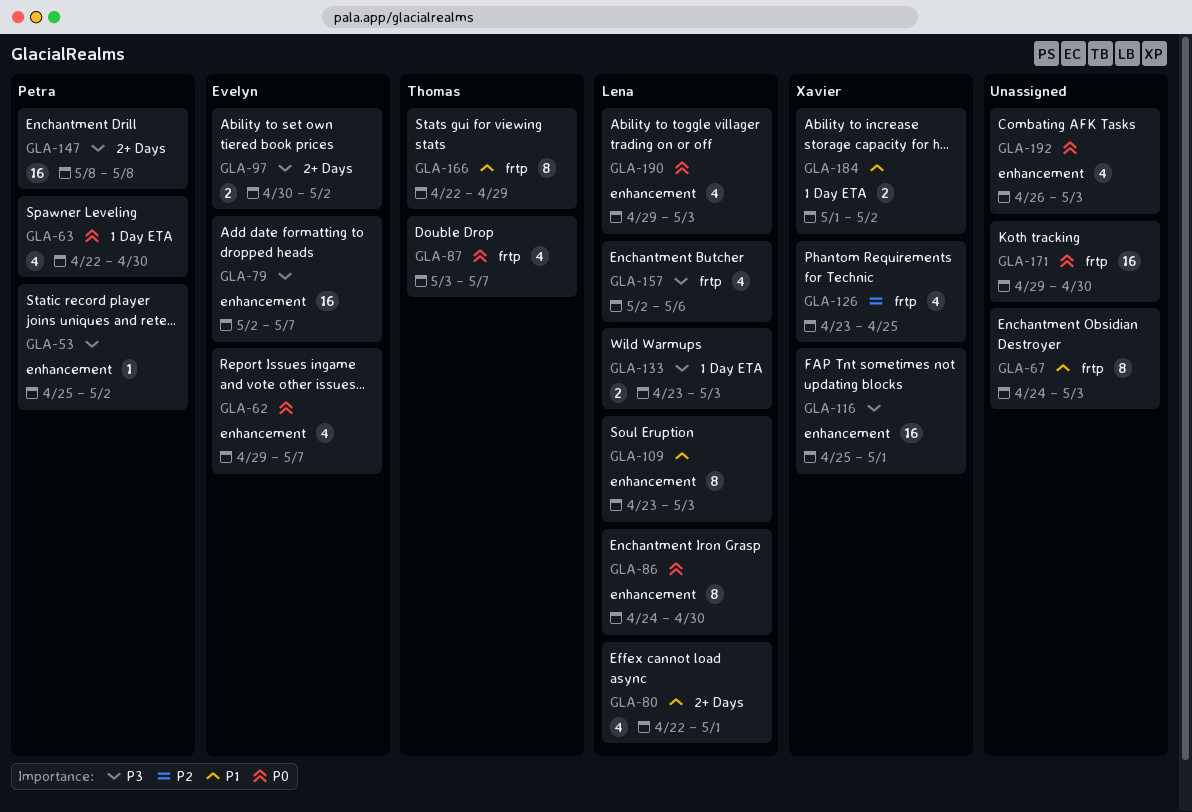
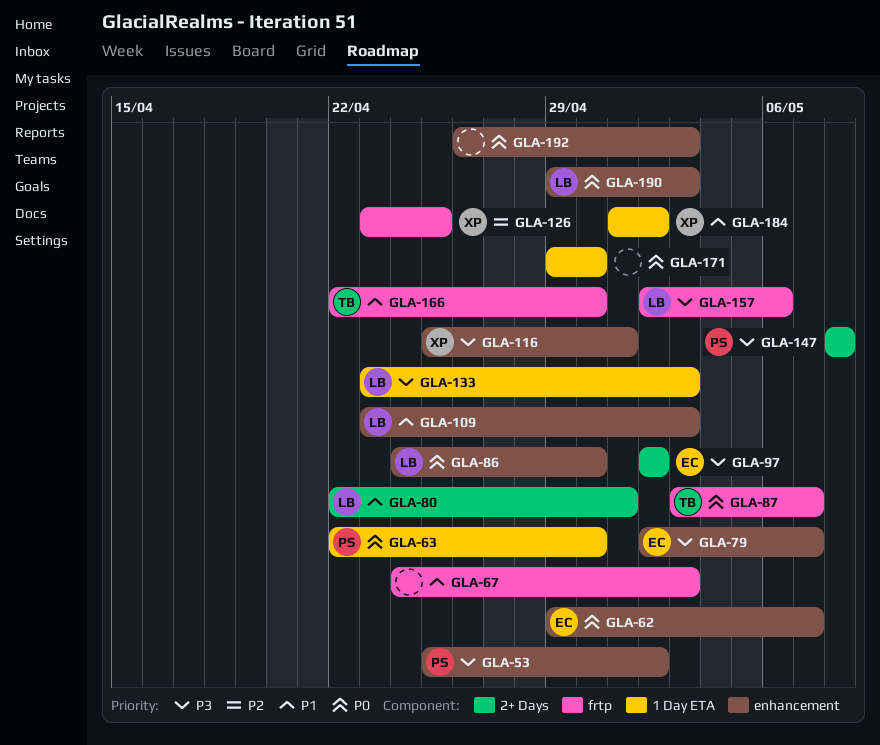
GLA-97, start: Apr 30 -> May 2
GLA-166, due: Apr 29 -> Apr 30
GLA-171, label: frtp -> 1 Day ETA

